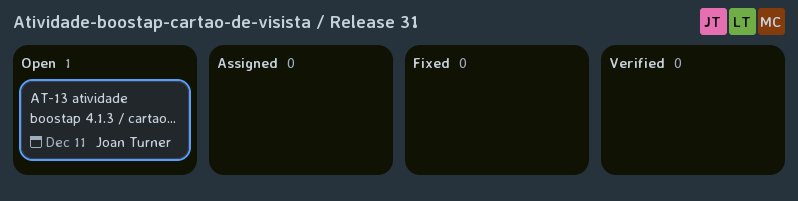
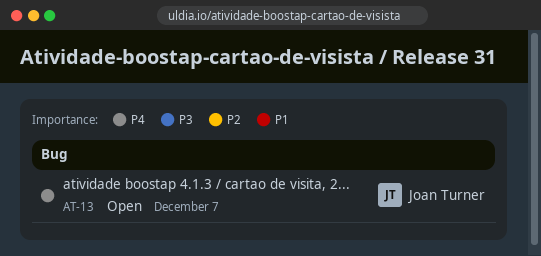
AT-13, due: Dec 11 -> Dec 7

